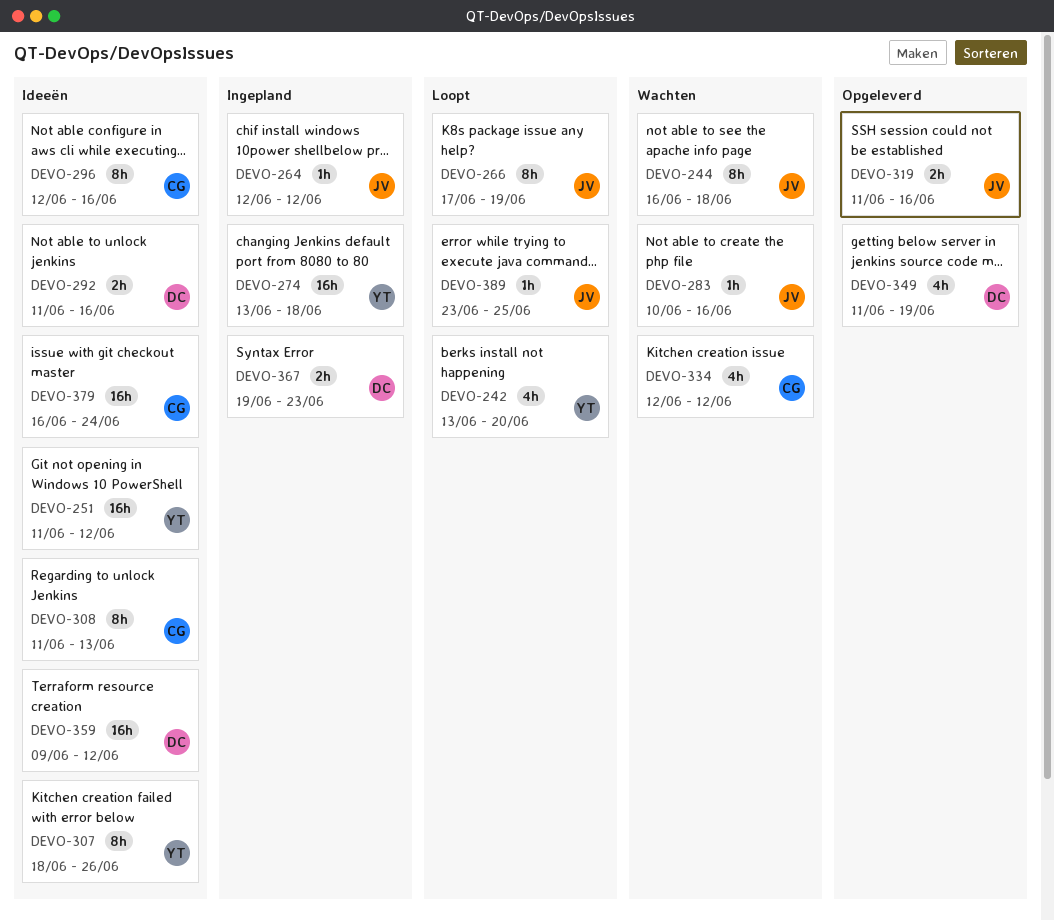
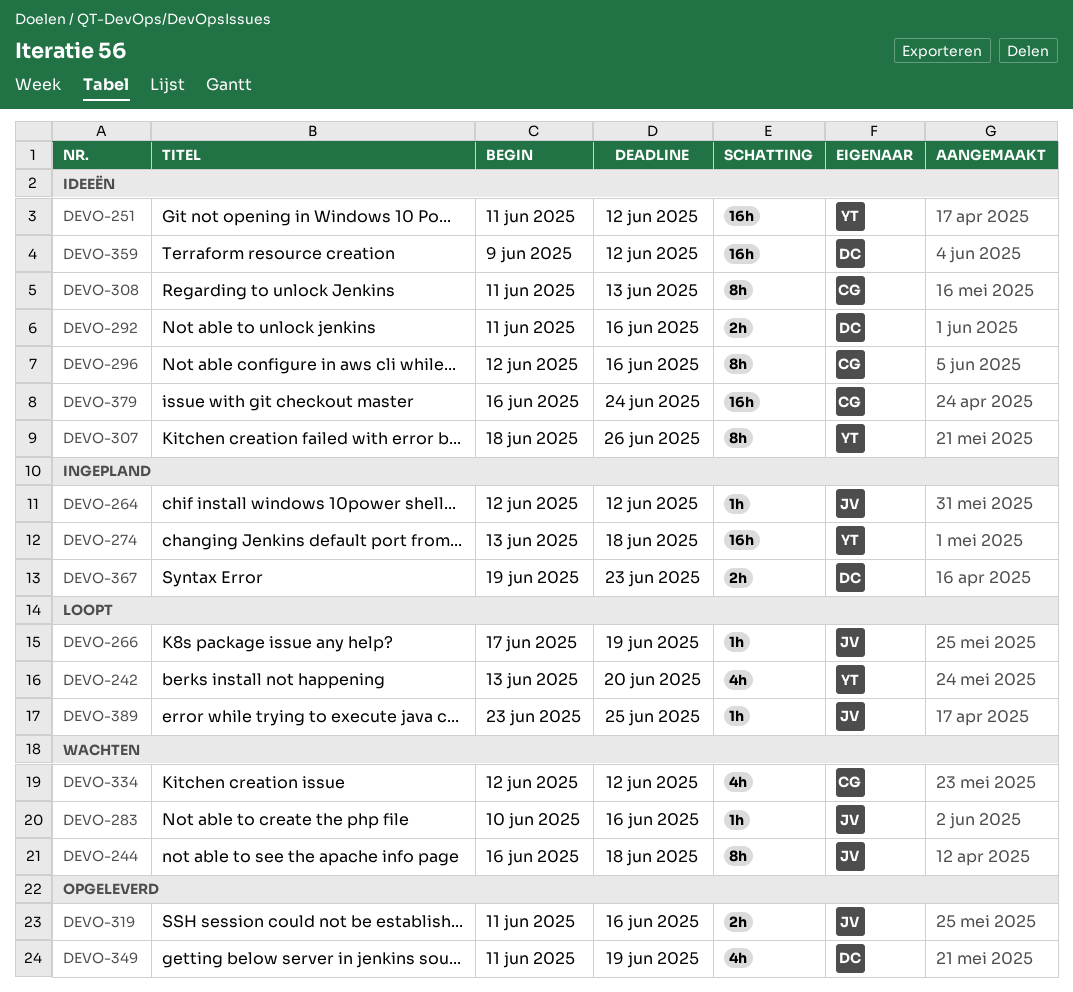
DEVO-266, estimate: 8h -> 1h

